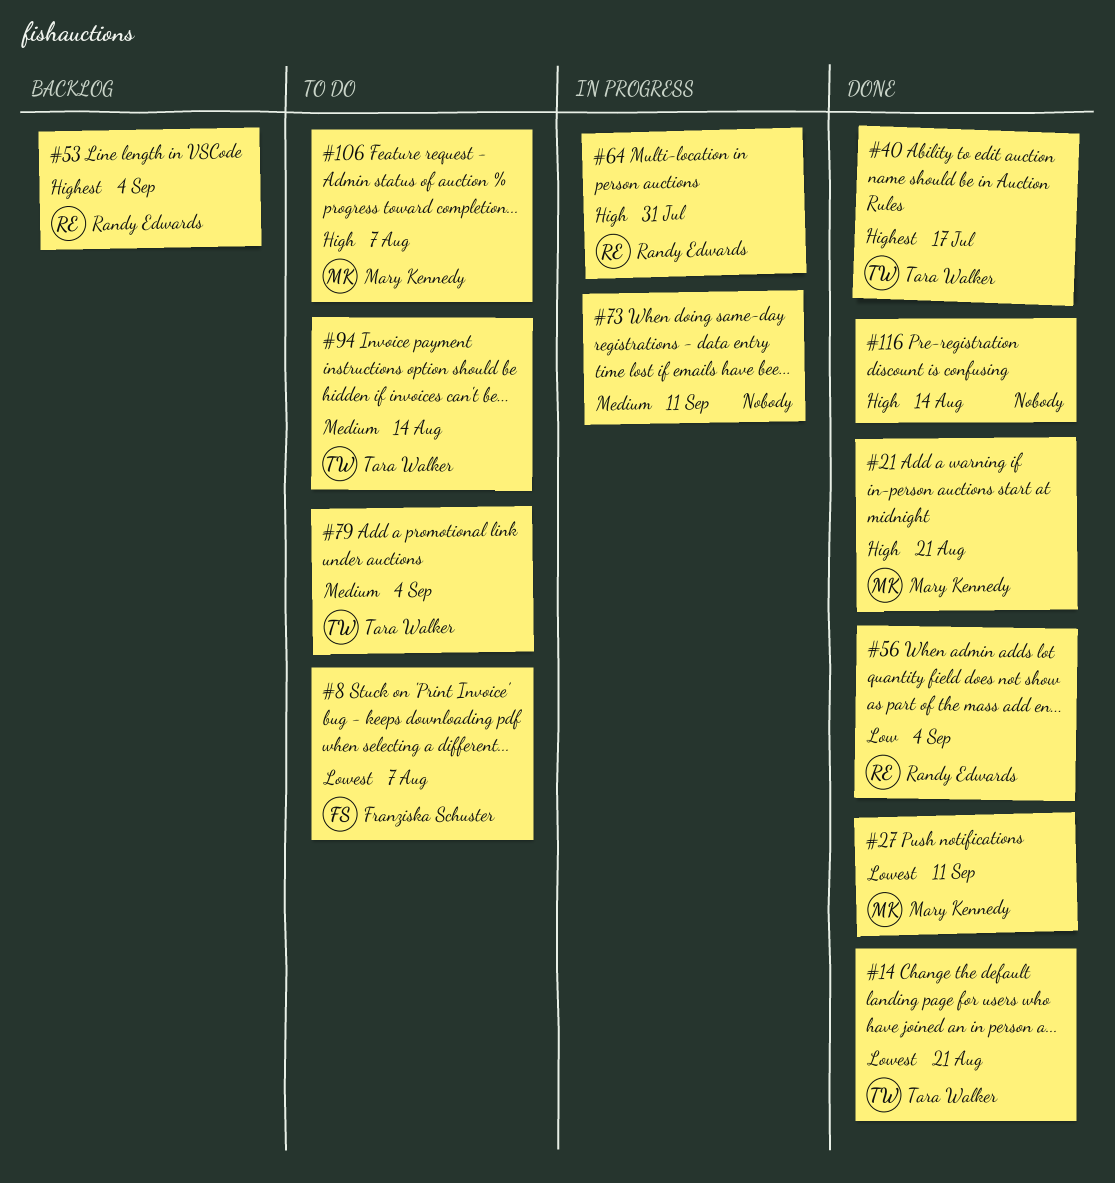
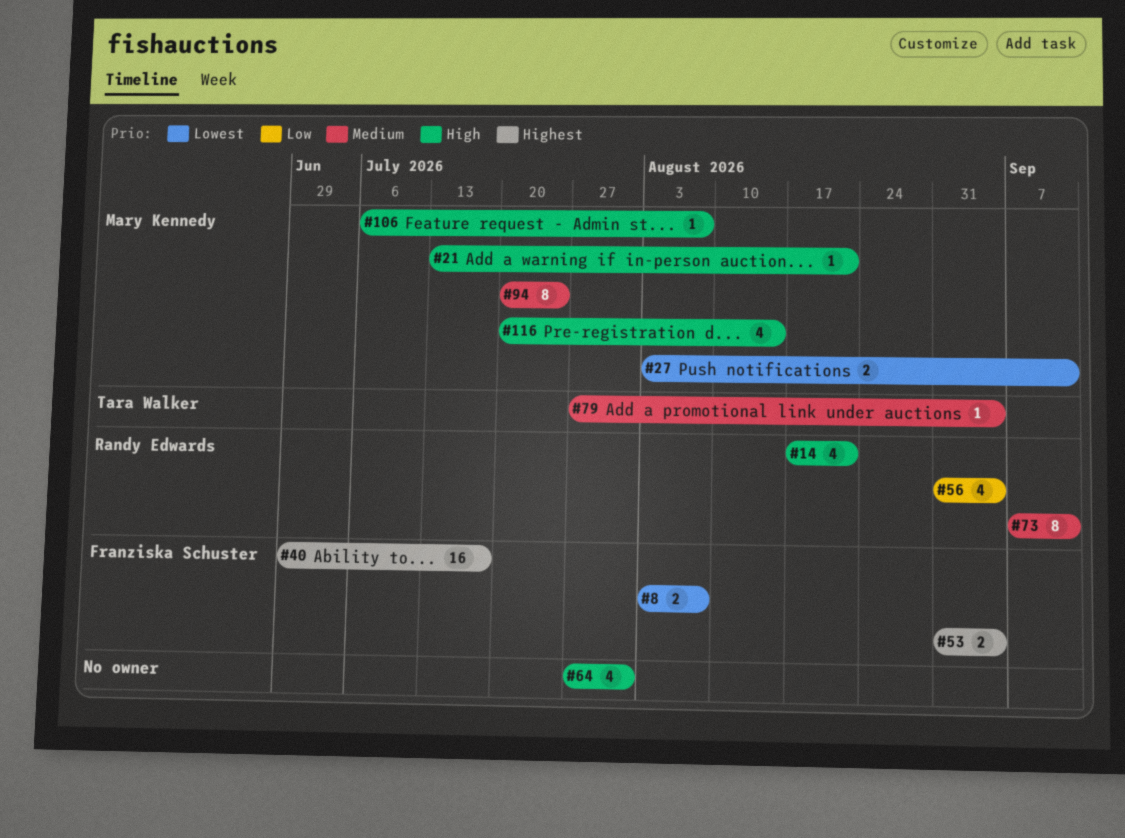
#14, owner: Tara Walker -> Randy Edwards
#14, priority: Lowest -> High
#40, owner: Tara Walker -> Franziska Schuster
#53, owner: Randy Edwards -> Franziska Schuster
#64, owner: Randy Edwards -> none
#73, owner: none -> Randy Edwards
#94, owner: Tara Walker -> Mary Kennedy
#94, due: Aug 14 -> Jul 24
#116, owner: none -> Mary Kennedy

